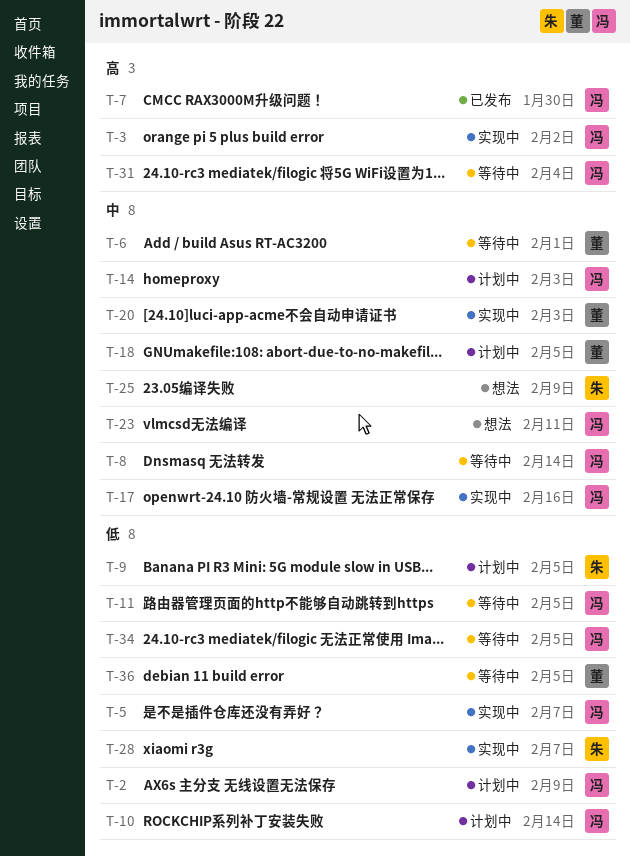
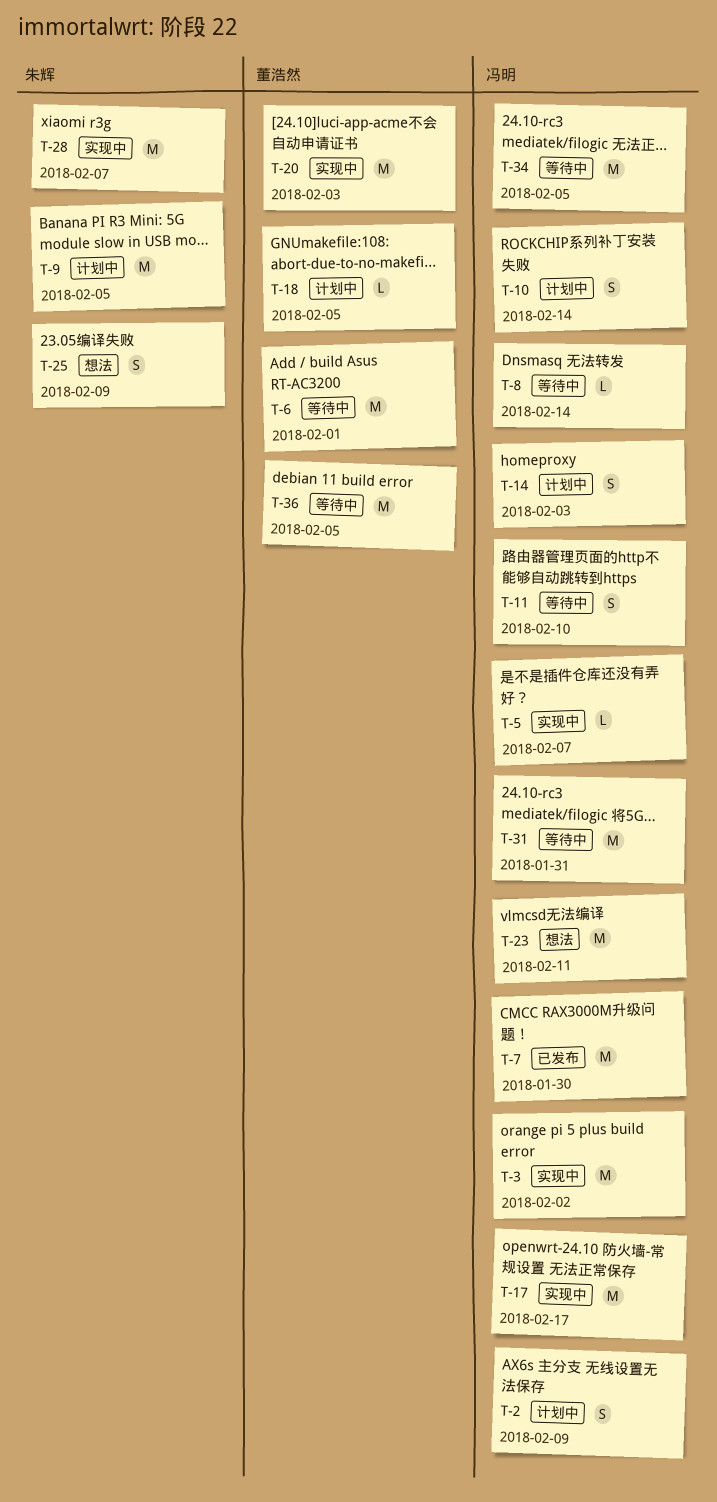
T-11, due: Feb 5 -> Feb 10
T-17, due: Feb 16 -> Feb 17
T-31, due: Feb 4 -> Jan 31

